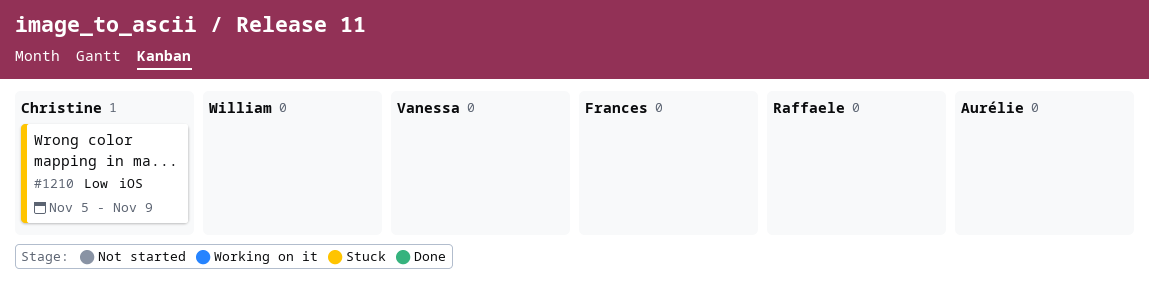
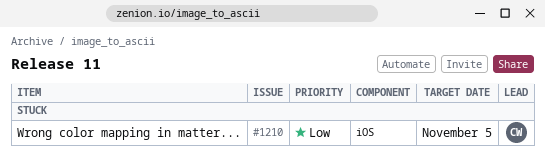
#1210, due: Nov 9 -> Nov 5

